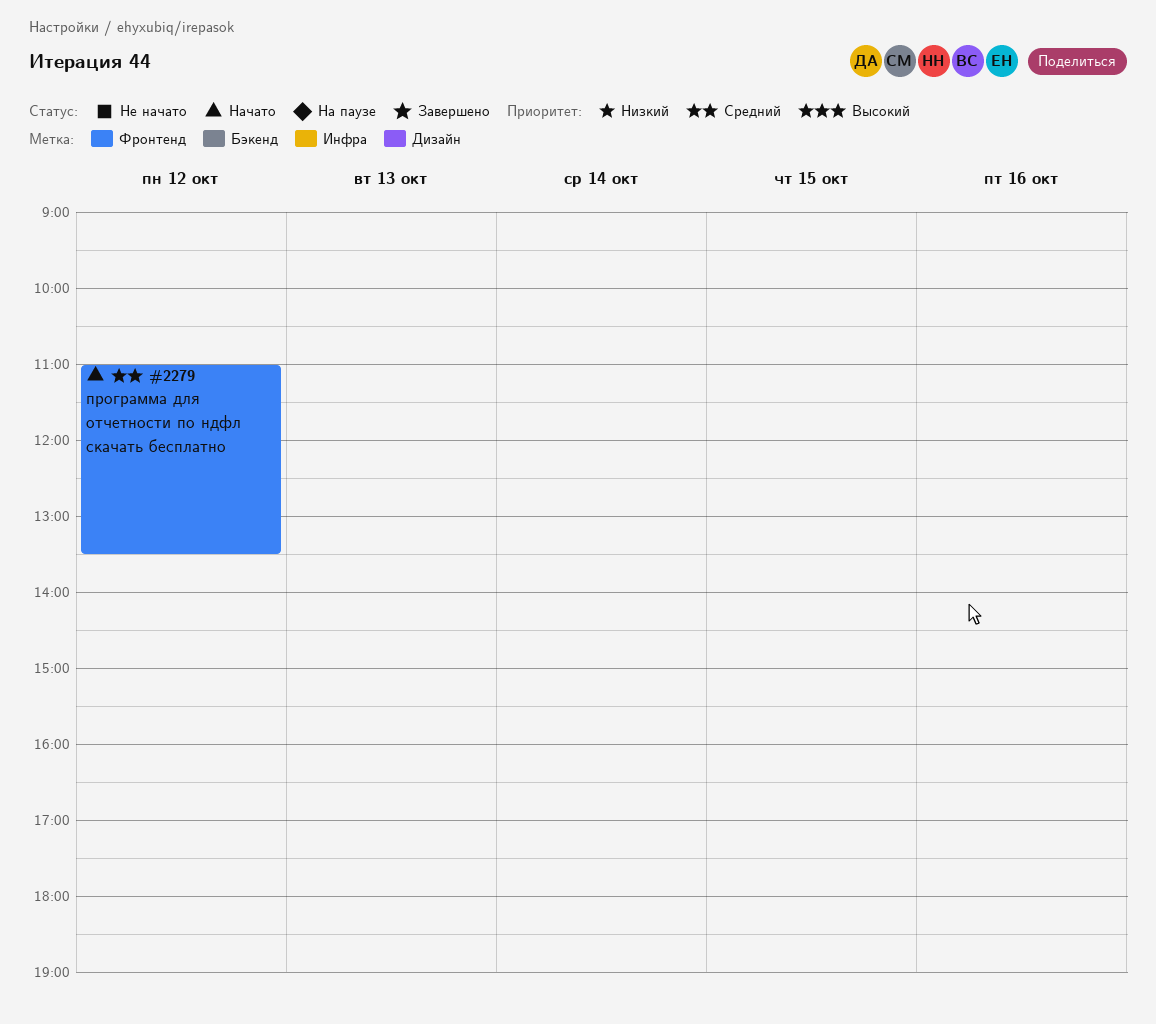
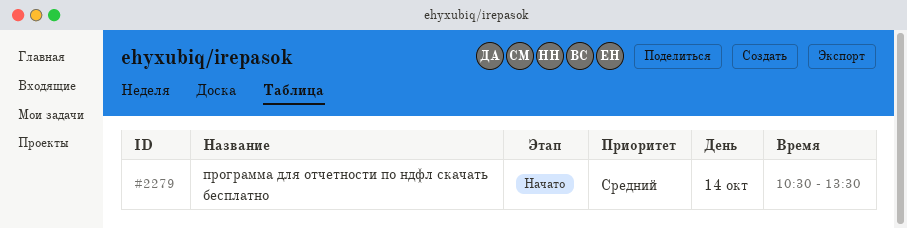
#2279, day: Oct 12 -> Oct 14
#2279, begins: 11:00 -> 10:30

